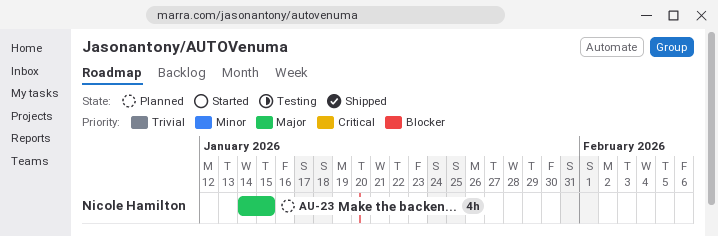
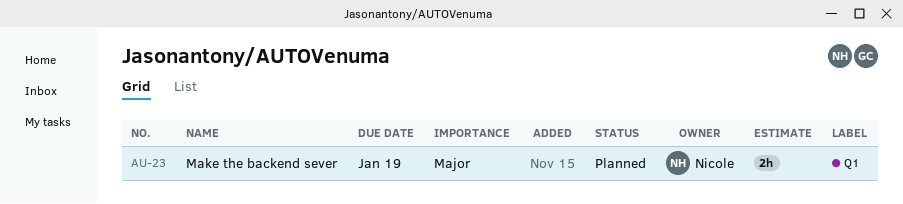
AU-23, estimate: 4h -> 2h
AU-23, due: Jan 15 -> Jan 19

